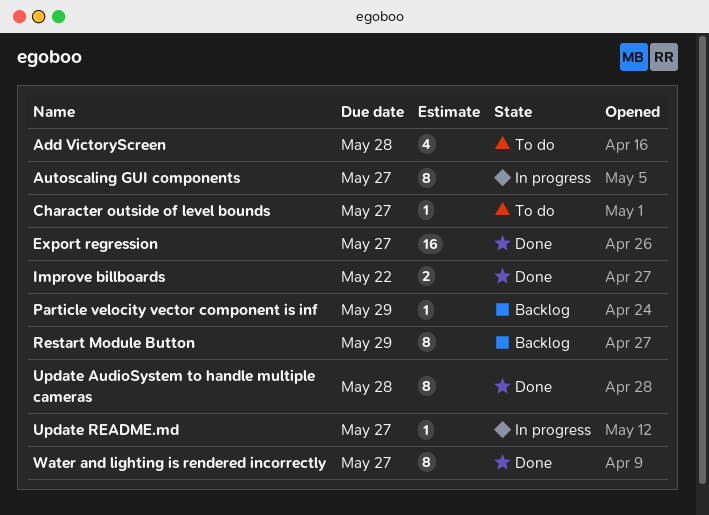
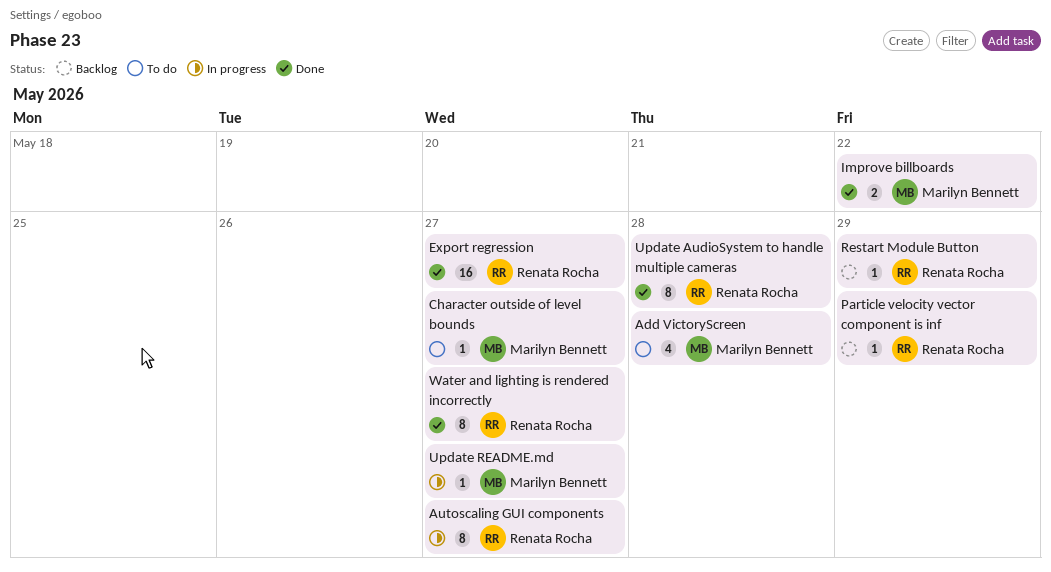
Restart Module Button, estimate: 8 -> 1

